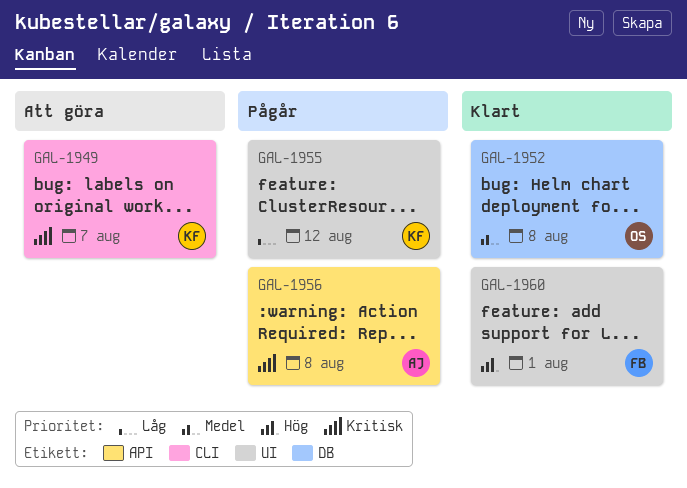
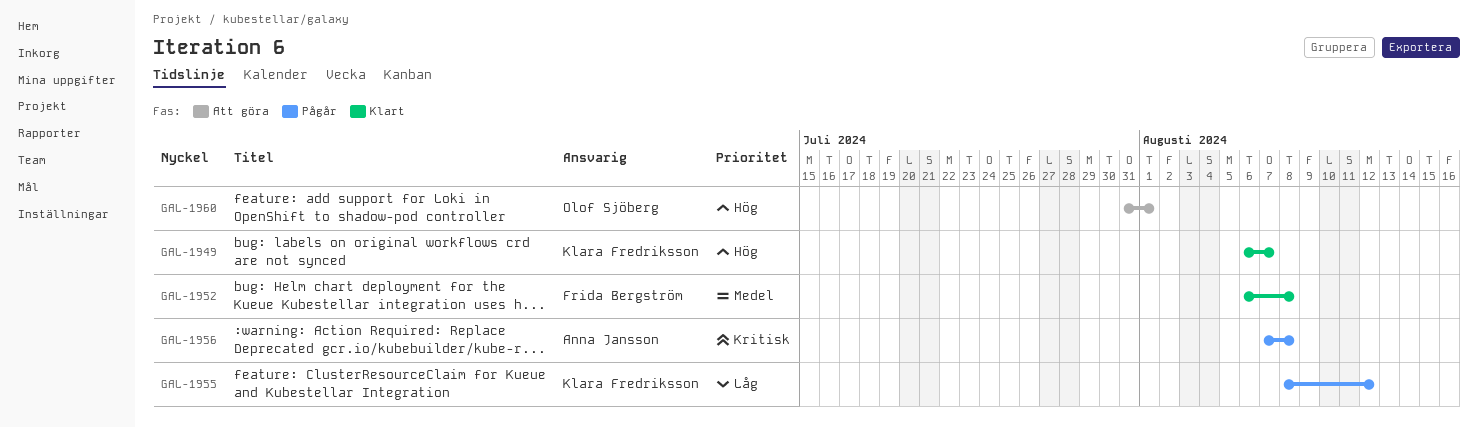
GAL-1949, status: Att göra -> Klart
GAL-1949, priority: Kritisk -> Hög
GAL-1952, owner: Olof Sjöberg -> Frida Bergström
GAL-1960, status: Klart -> Att göra
GAL-1960, owner: Frida Bergström -> Olof Sjöberg

